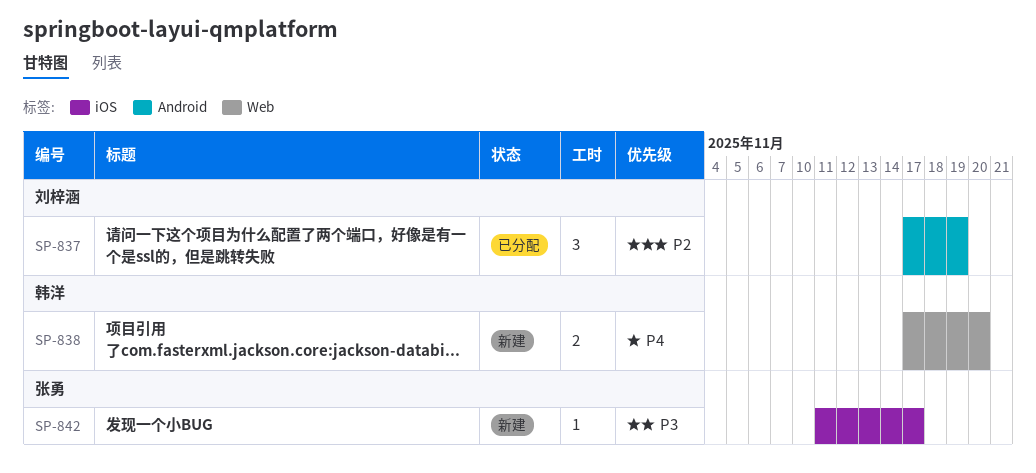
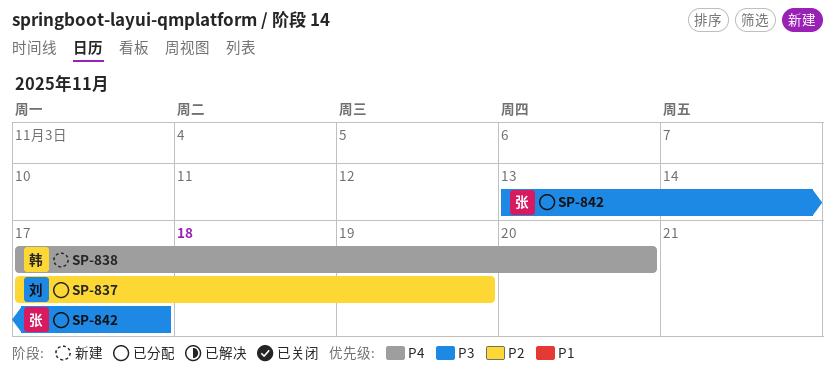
SP-842, status: 新建 -> 已分配
SP-842, start: Nov 11 -> Nov 13

